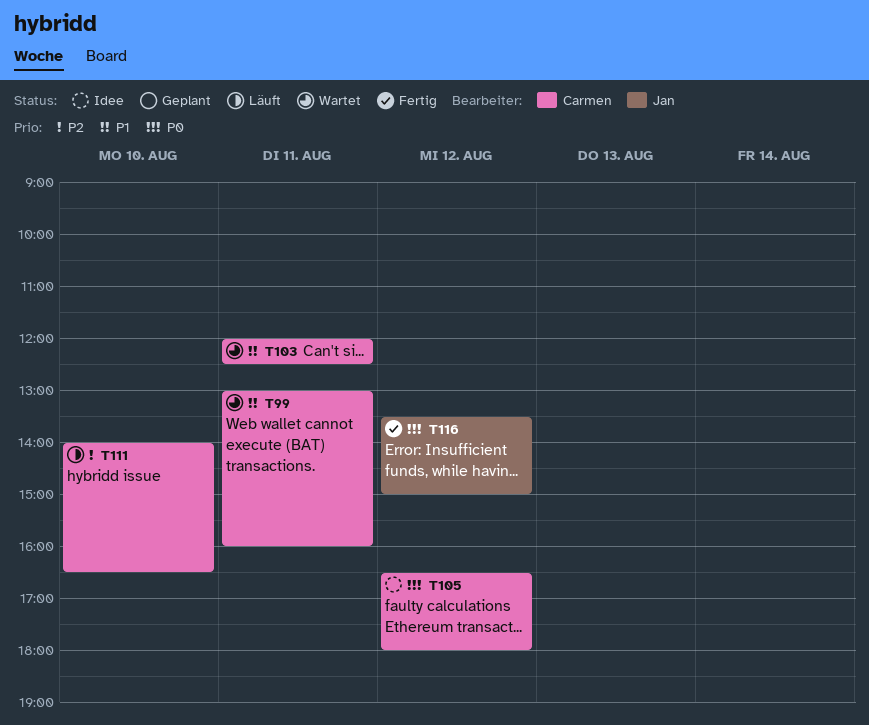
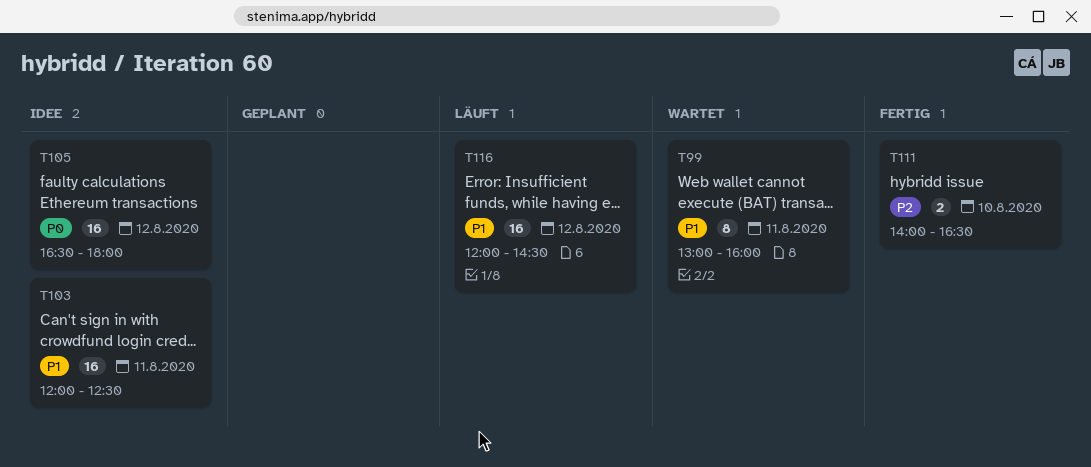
T103, status: Wartet -> Idee
T111, status: Läuft -> Fertig
T116, status: Fertig -> Läuft
T116, priority: P0 -> P1
T116, begins: 13:30 -> 12:00
T116, ends: 15:00 -> 14:30

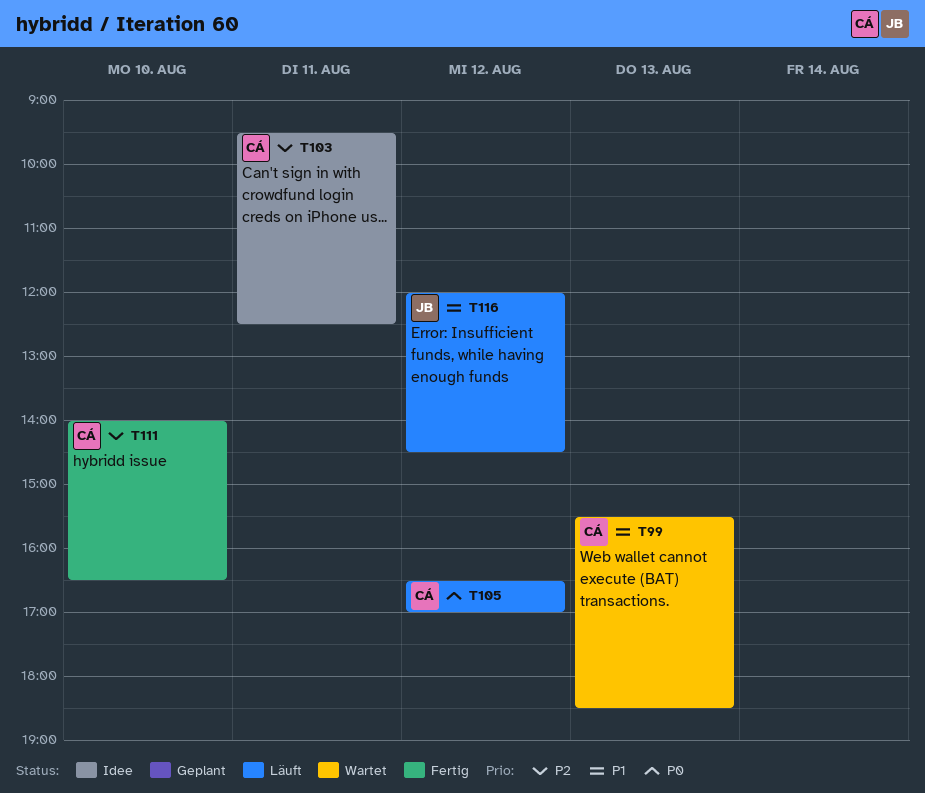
T99, day: Aug 11 -> Aug 13
T99, begins: 13:00 -> 15:30
T99, ends: 16:00 -> 18:30
T103, priority: P1 -> P2
T103, begins: 12:00 -> 09:30
T105, status: Idee -> Läuft
T105, ends: 18:00 -> 17:00

